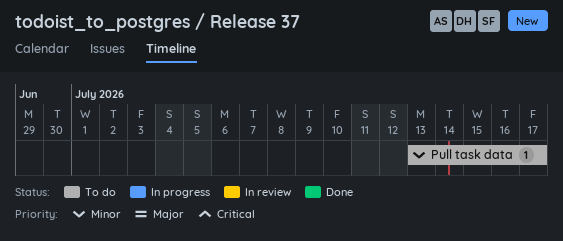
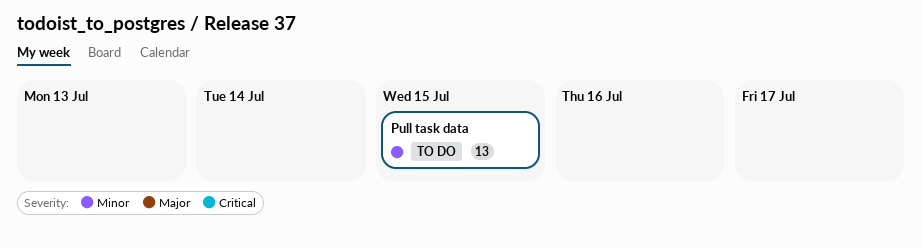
Pull task data, estimate: 1 -> 13
Pull task data, due: Jul 17 -> Jul 15

